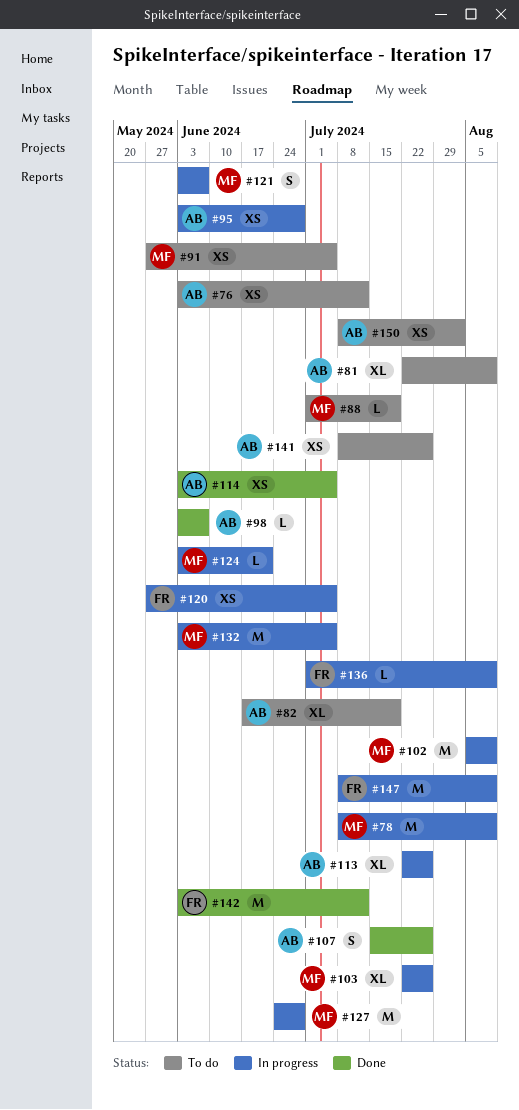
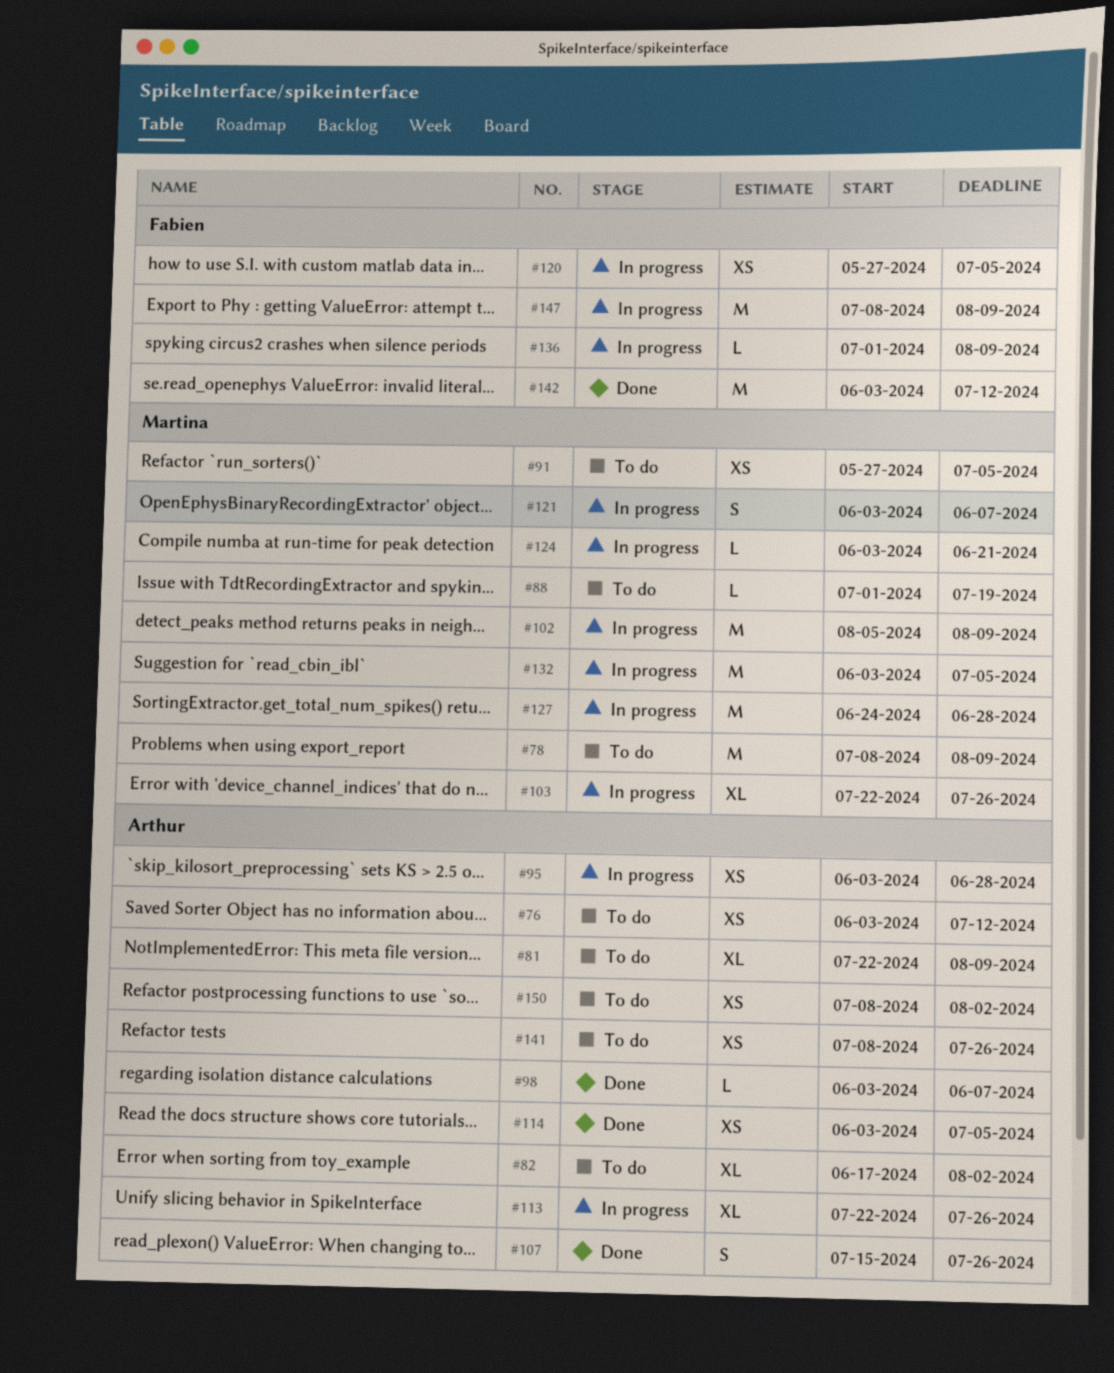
#78, status: In progress -> To do
#82, due: Jul 19 -> Aug 2

